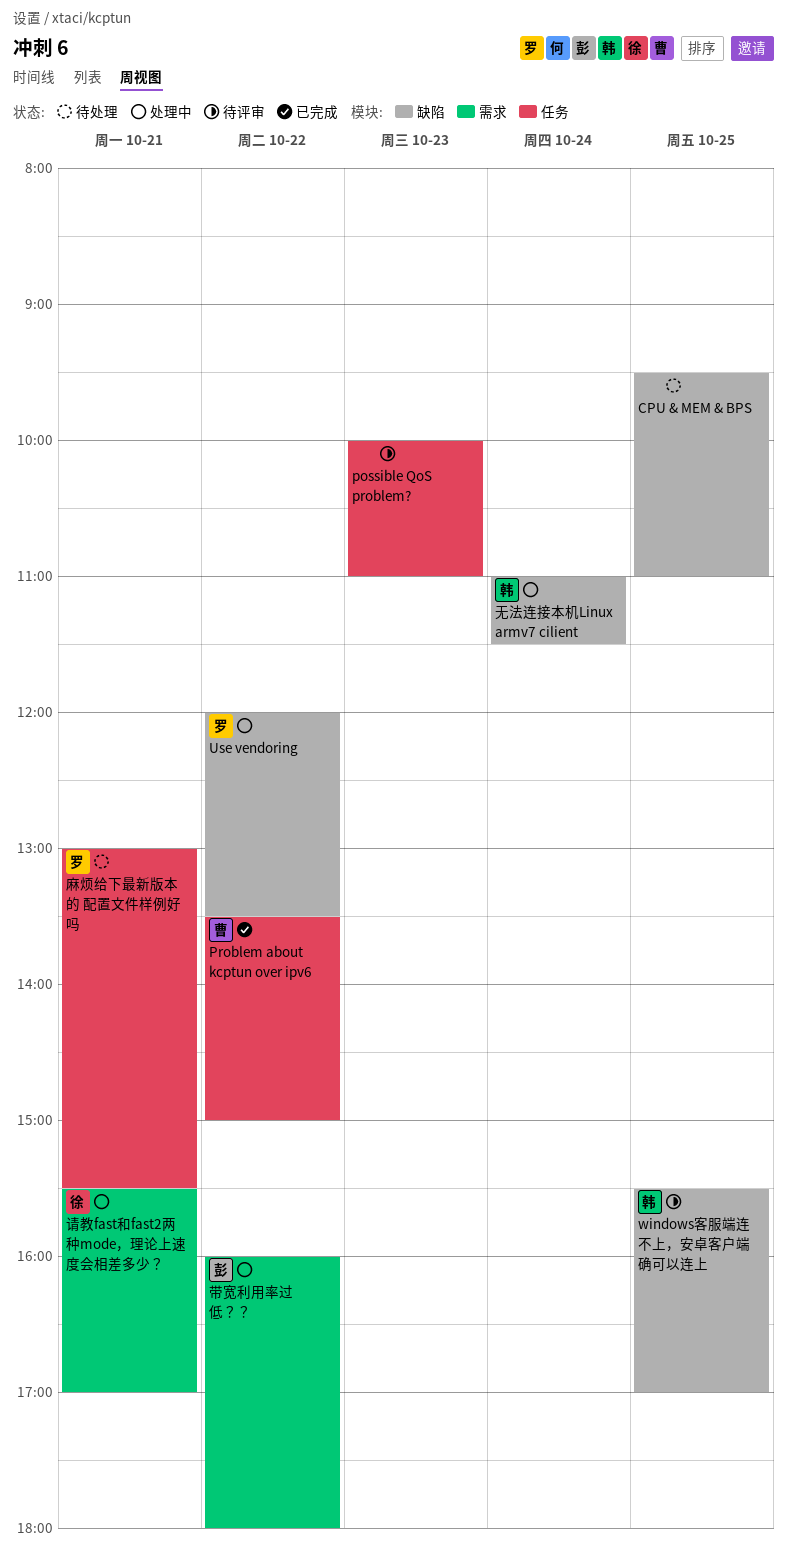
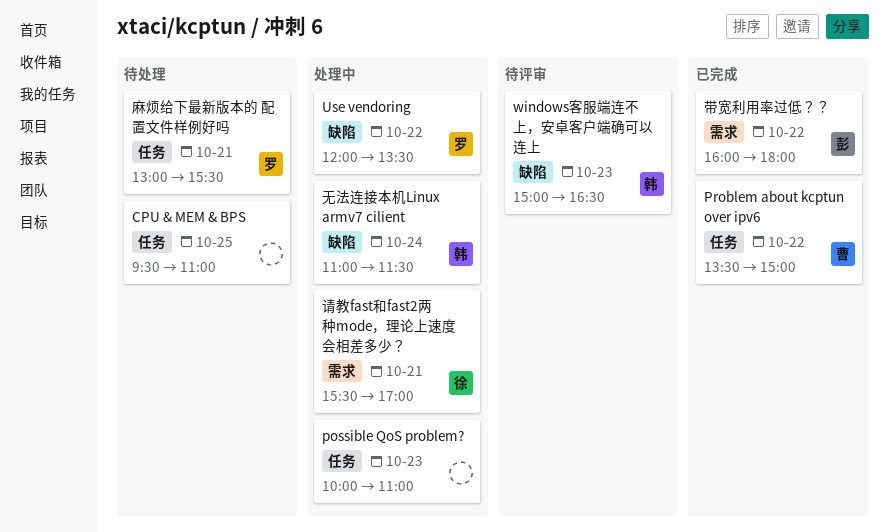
CPU & MEM & BPS, label: 缺陷 -> 任务
possible QoS problem?, status: 待评审 -> 处理中
windows客服端连不上，安卓客户端确可以连上, day: Oct 25 -> Oct 23
windows客服端连不上，安卓客户端确可以连上, begins: 15:30 -> 15:00
windows客服端连不上，安卓客户端确可以连上, ends: 17:00 -> 16:30
带宽利用率过低？？, status: 处理中 -> 已完成

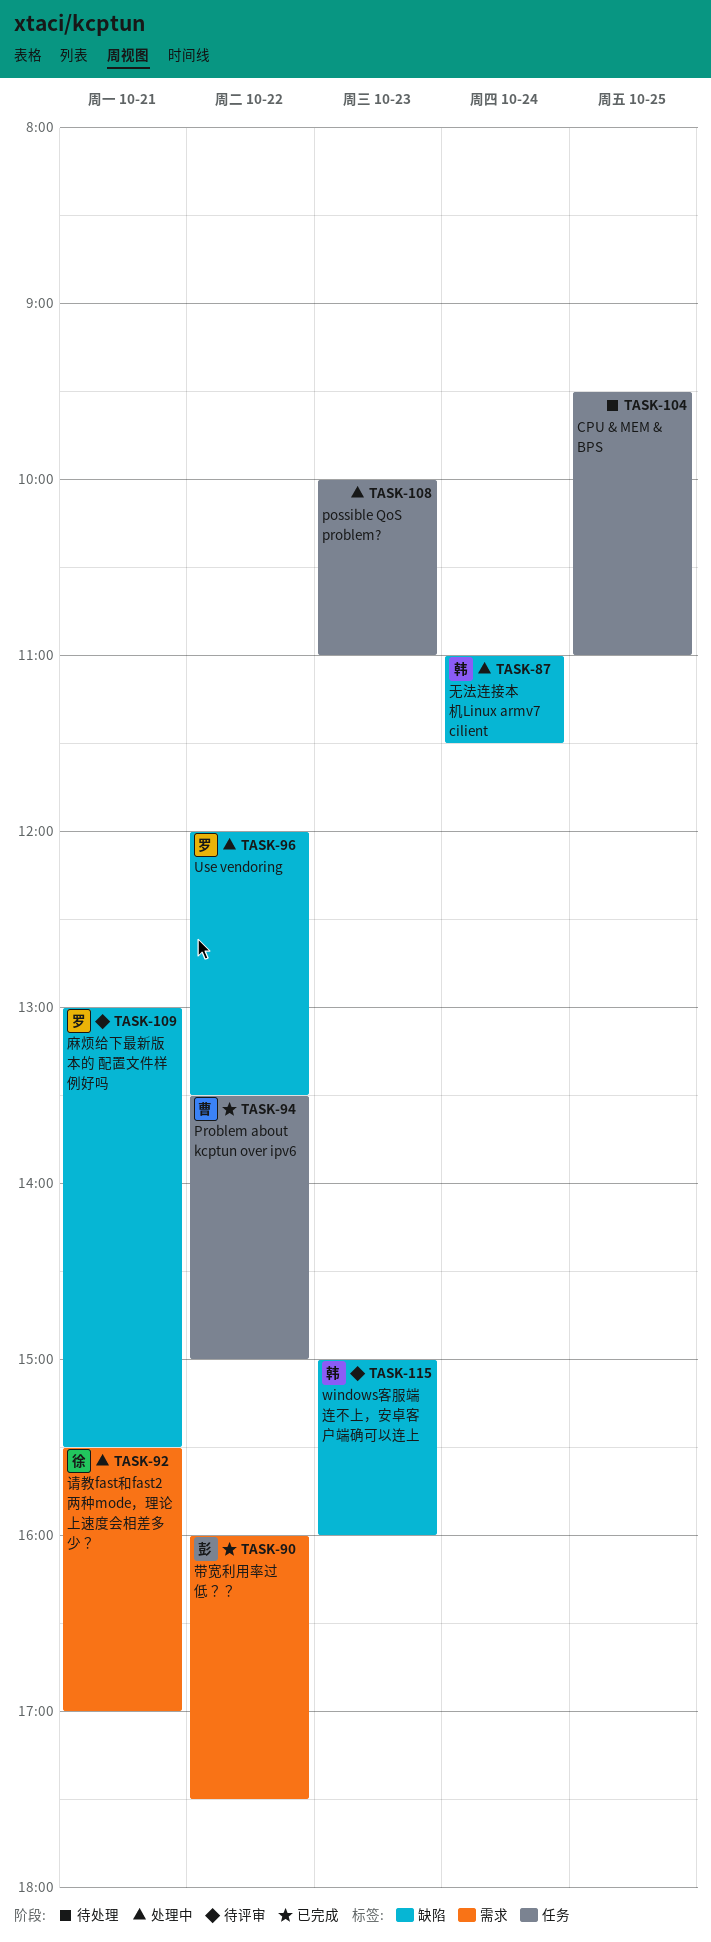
windows客服端连不上，安卓客户端确可以连上, ends: 16:30 -> 16:00
带宽利用率过低？？, ends: 18:00 -> 17:30
麻烦给下最新版本的 配置文件样例好吗, status: 待处理 -> 待评审
麻烦给下最新版本的 配置文件样例好吗, label: 任务 -> 缺陷

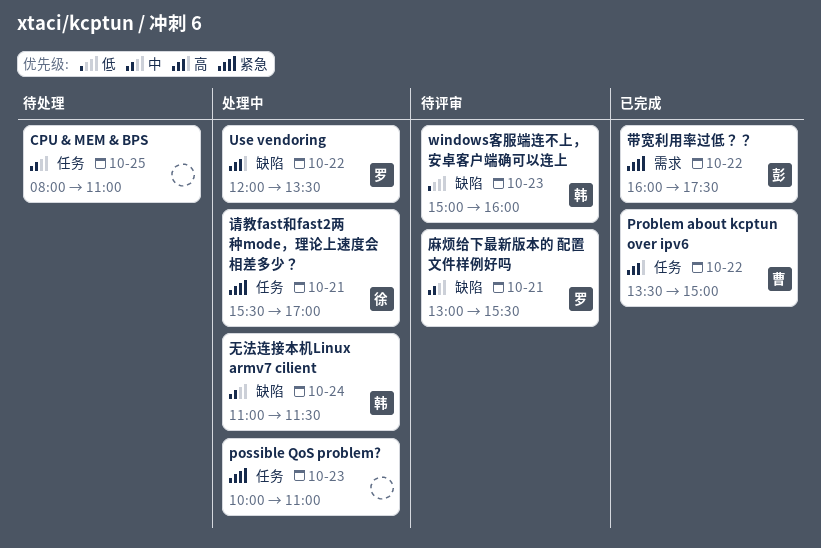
CPU & MEM & BPS, begins: 09:30 -> 08:00
请教fast和fast2两种mode，理论上速度会相差多少？, label: 需求 -> 任务

